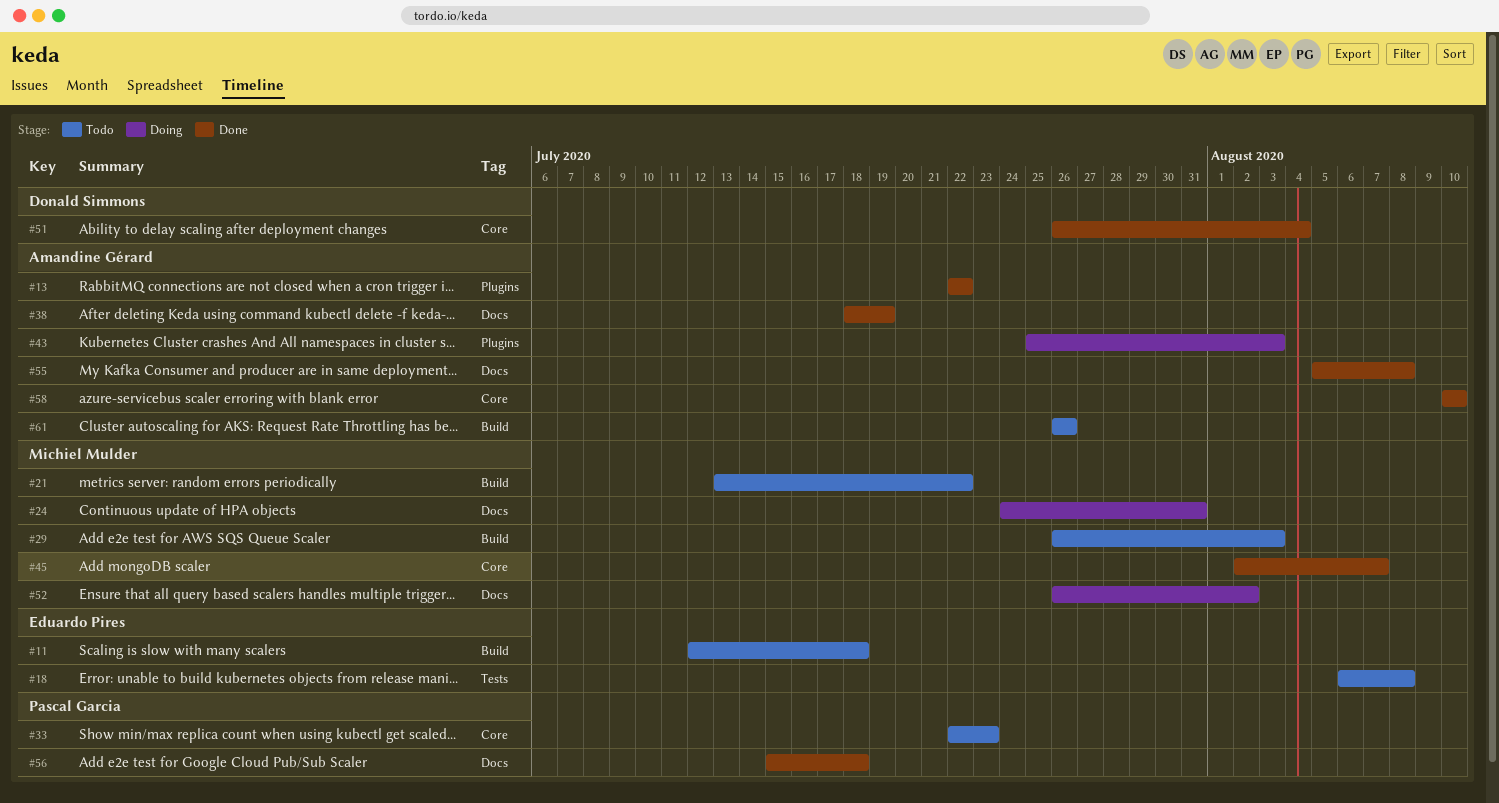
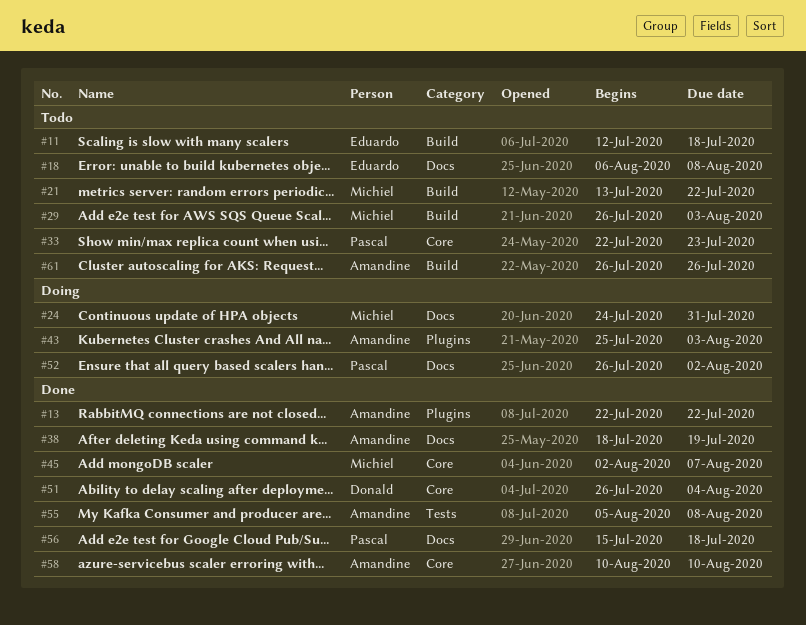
#18, label: Tests -> Docs
#52, owner: Michiel Mulder -> Pascal Garcia
#55, label: Docs -> Tests

